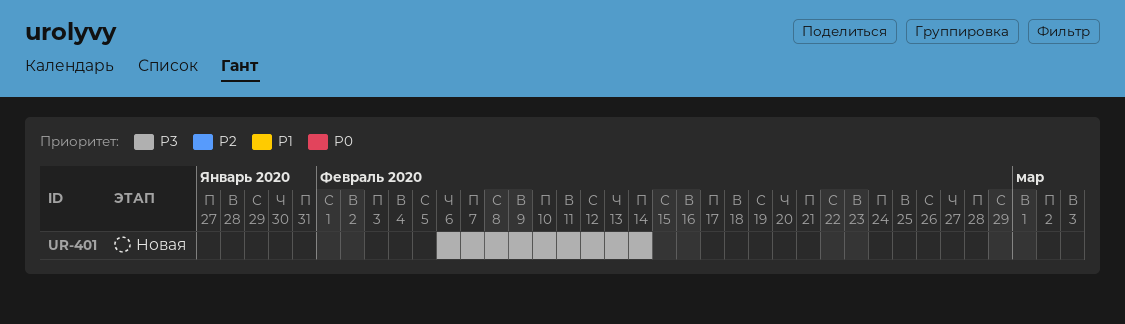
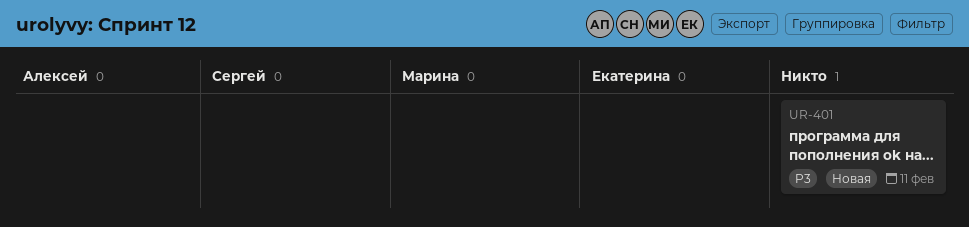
UR-401, due: Feb 14 -> Feb 11

